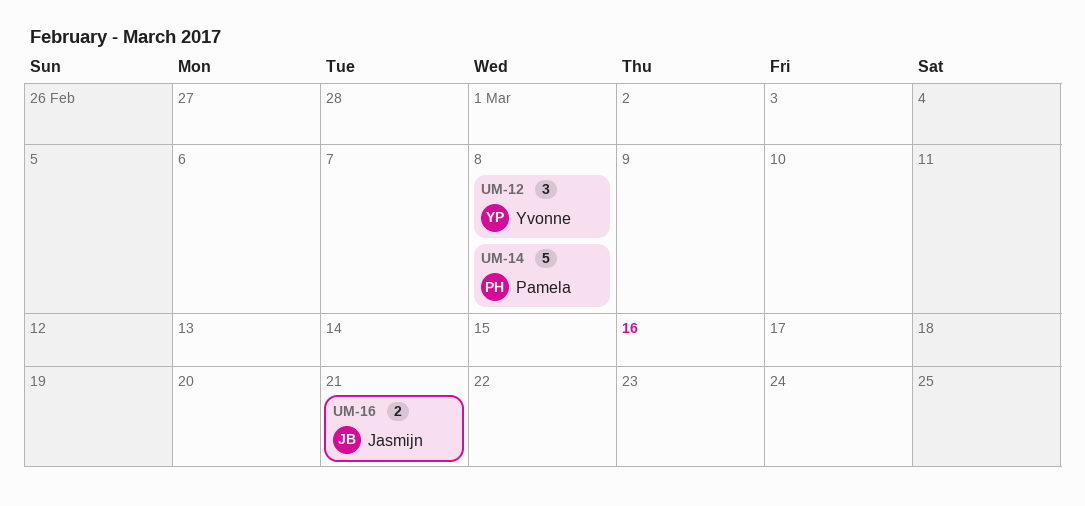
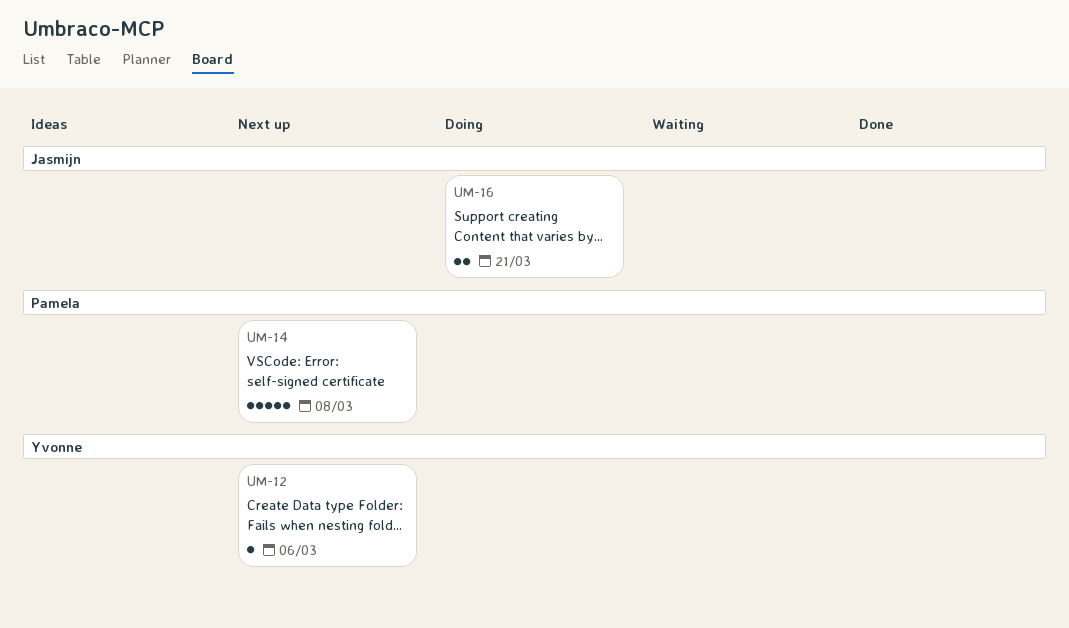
UM-12, estimate: 3 -> 1
UM-12, due: Mar 8 -> Mar 6

